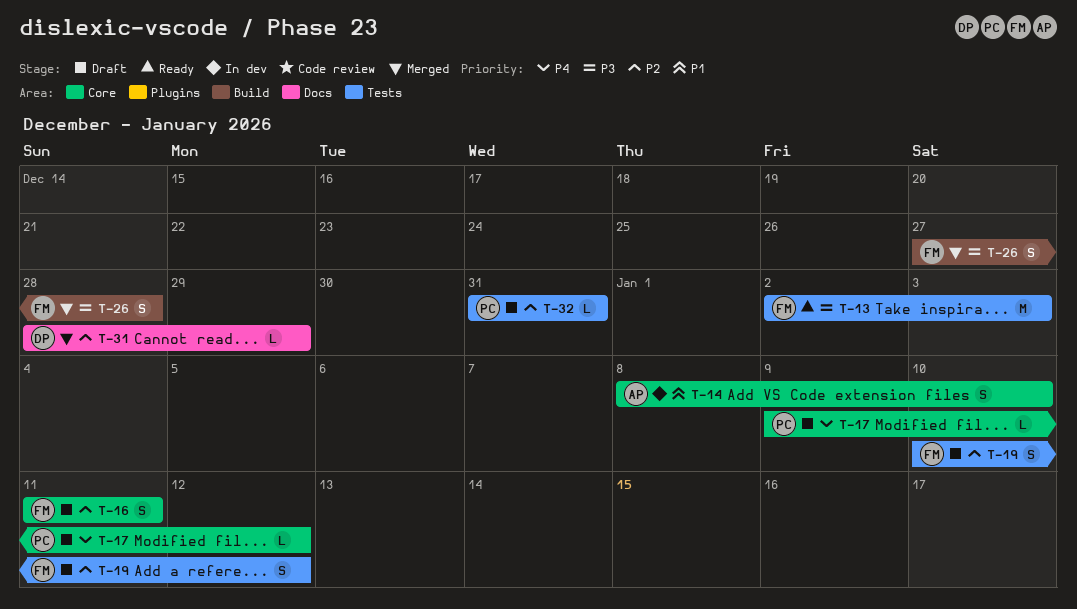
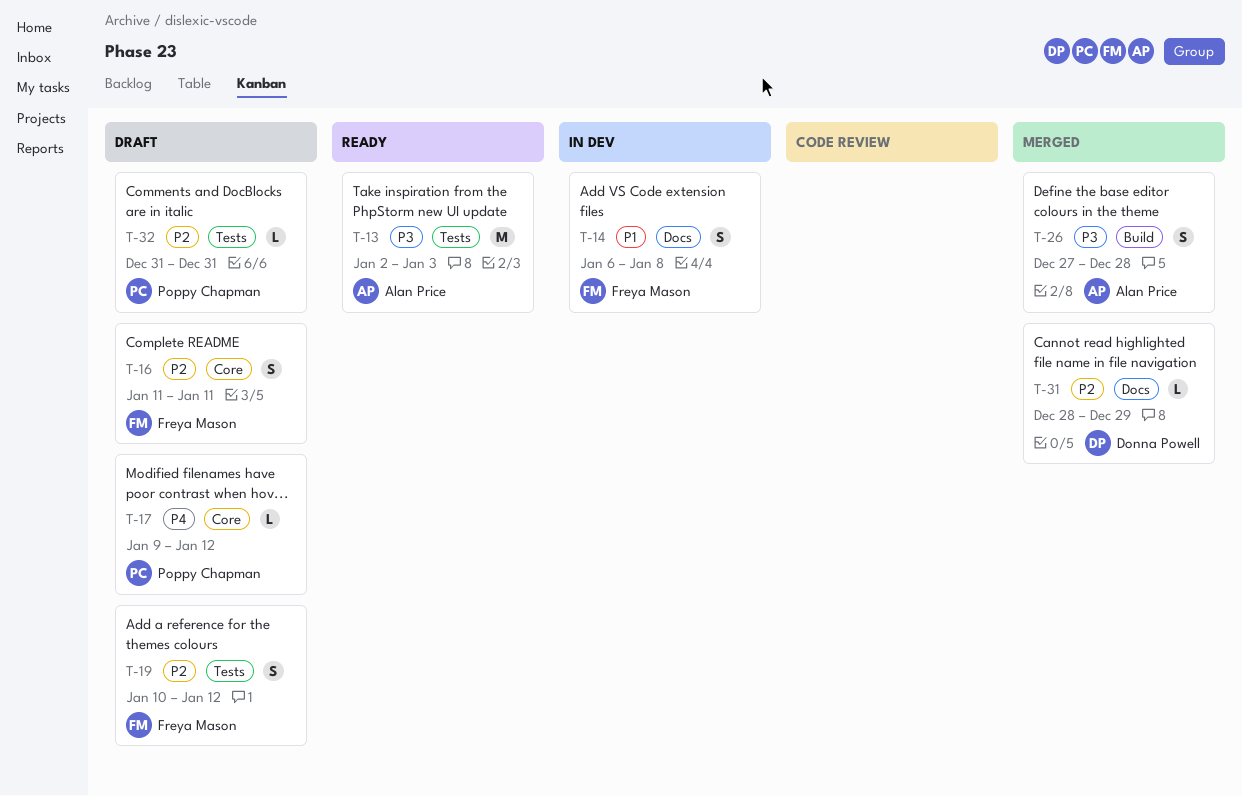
T-13, owner: Freya Mason -> Alan Price
T-14, owner: Alan Price -> Freya Mason
T-14, label: Core -> Docs
T-14, start: Jan 8 -> Jan 6
T-14, due: Jan 10 -> Jan 8
T-26, owner: Freya Mason -> Alan Price

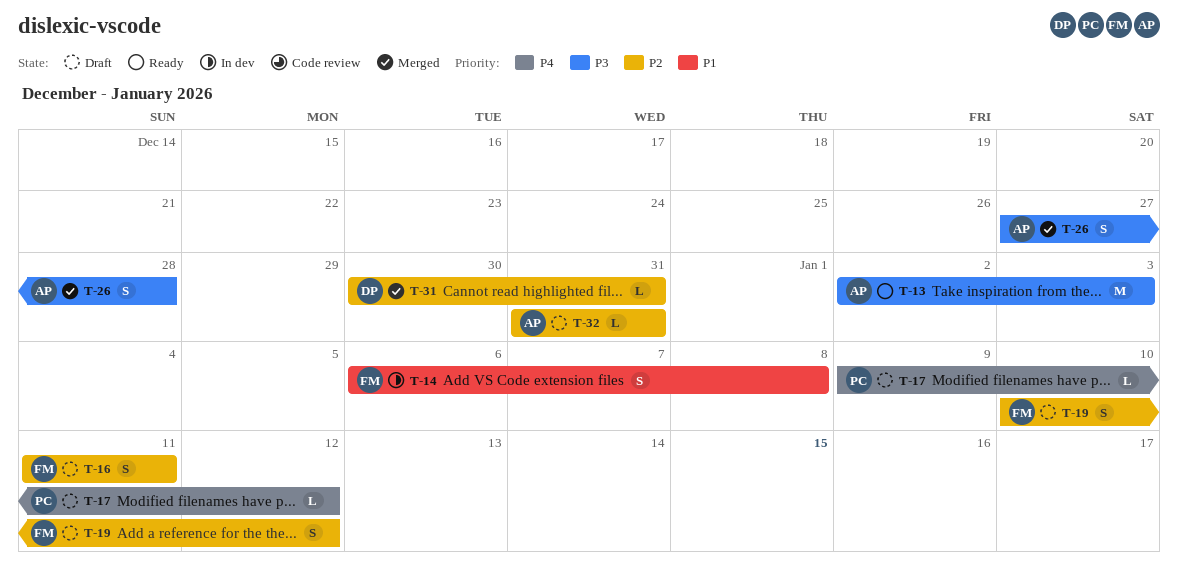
T-31, start: Dec 28 -> Dec 30
T-31, due: Dec 29 -> Dec 31
T-32, owner: Poppy Chapman -> Alan Price

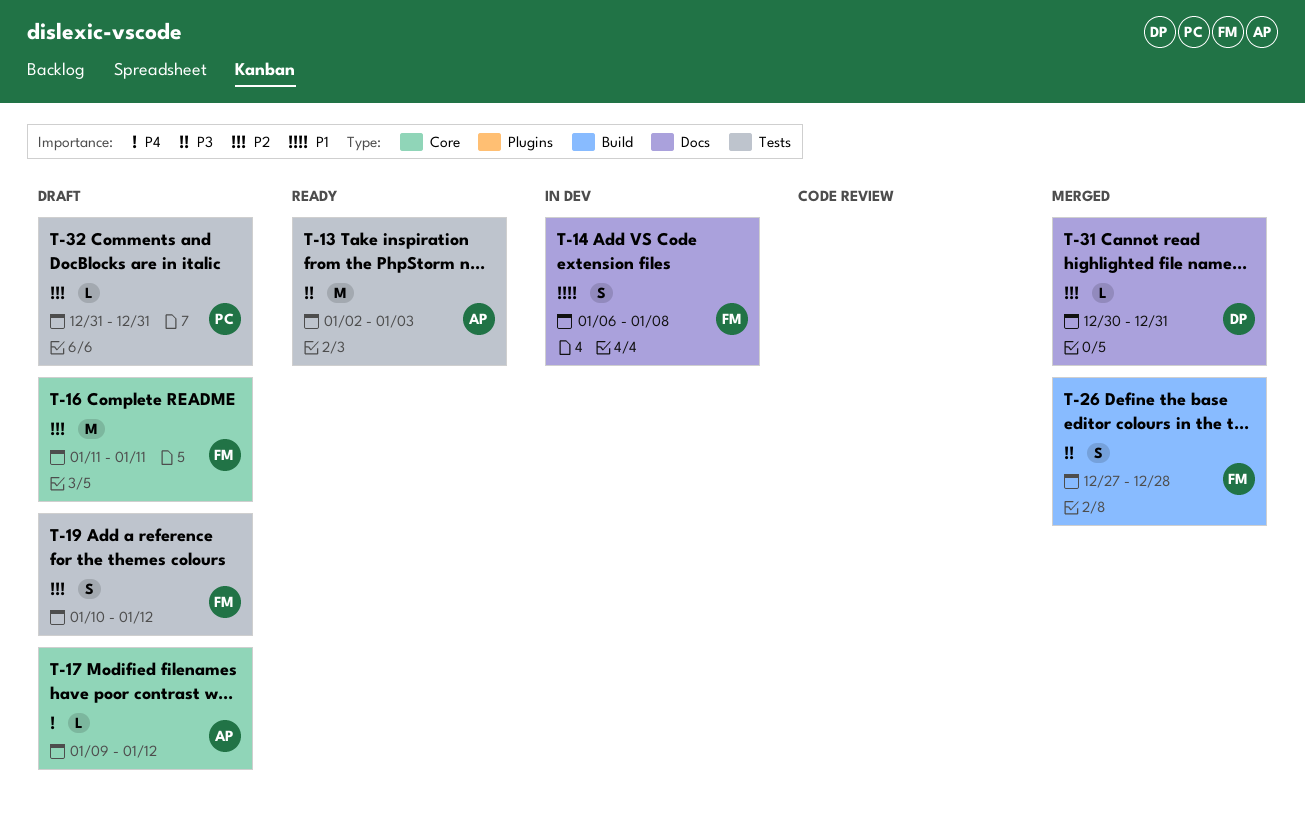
T-16, estimate: S -> M
T-17, owner: PC -> AP
T-26, owner: AP -> FM
T-32, owner: AP -> PC

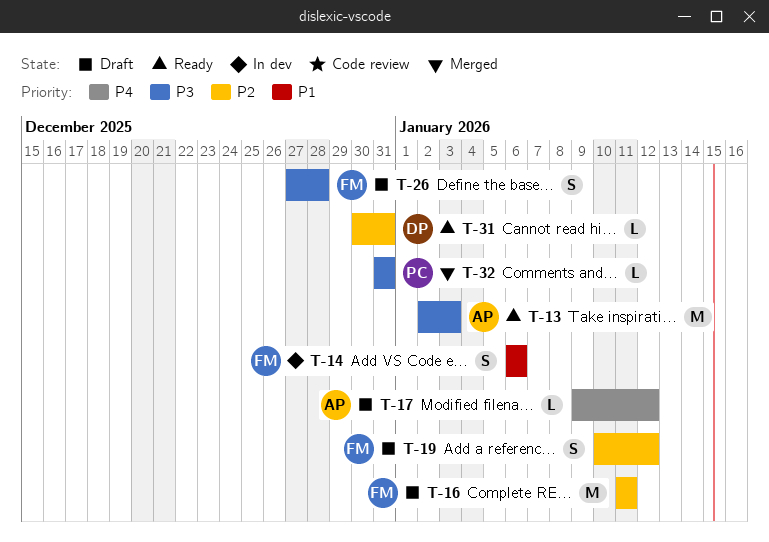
T-14, due: Jan 8 -> Jan 6
T-26, status: Merged -> Draft
T-31, status: Merged -> Ready
T-32, status: Draft -> Merged
T-32, priority: P2 -> P3

